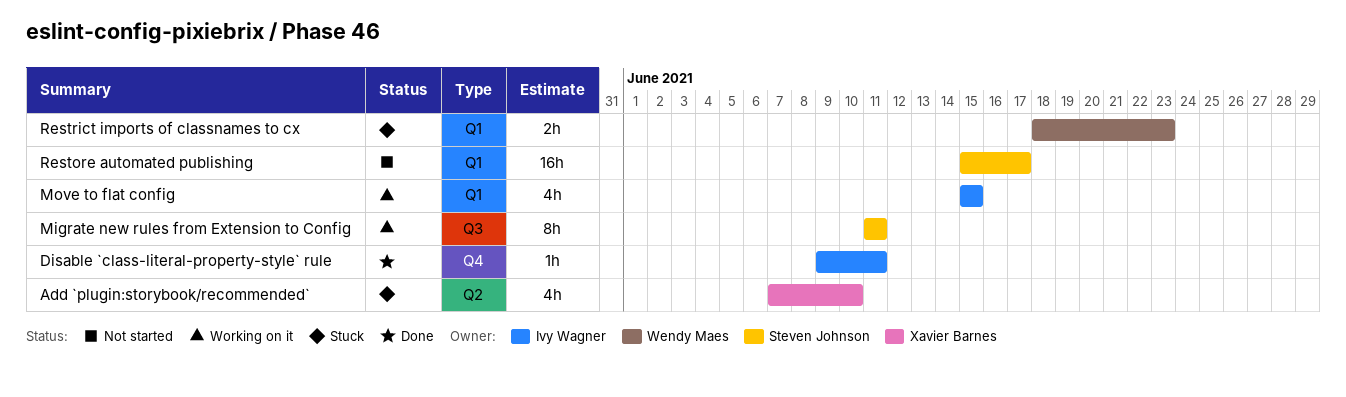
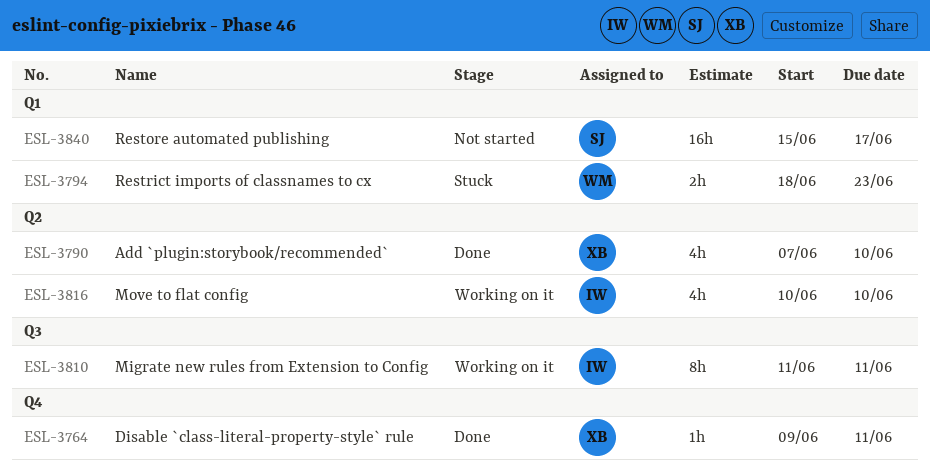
Add `plugin:storybook/recommended`, status: Stuck -> Done
Disable `class-literal-property-style` rule, owner: Ivy Wagner -> Xavier Barnes
Migrate new rules from Extension to Config, owner: Steven Johnson -> Ivy Wagner
Move to flat config, label: Q1 -> Q2
Move to flat config, start: Jun 15 -> Jun 10
Move to flat config, due: Jun 15 -> Jun 10

